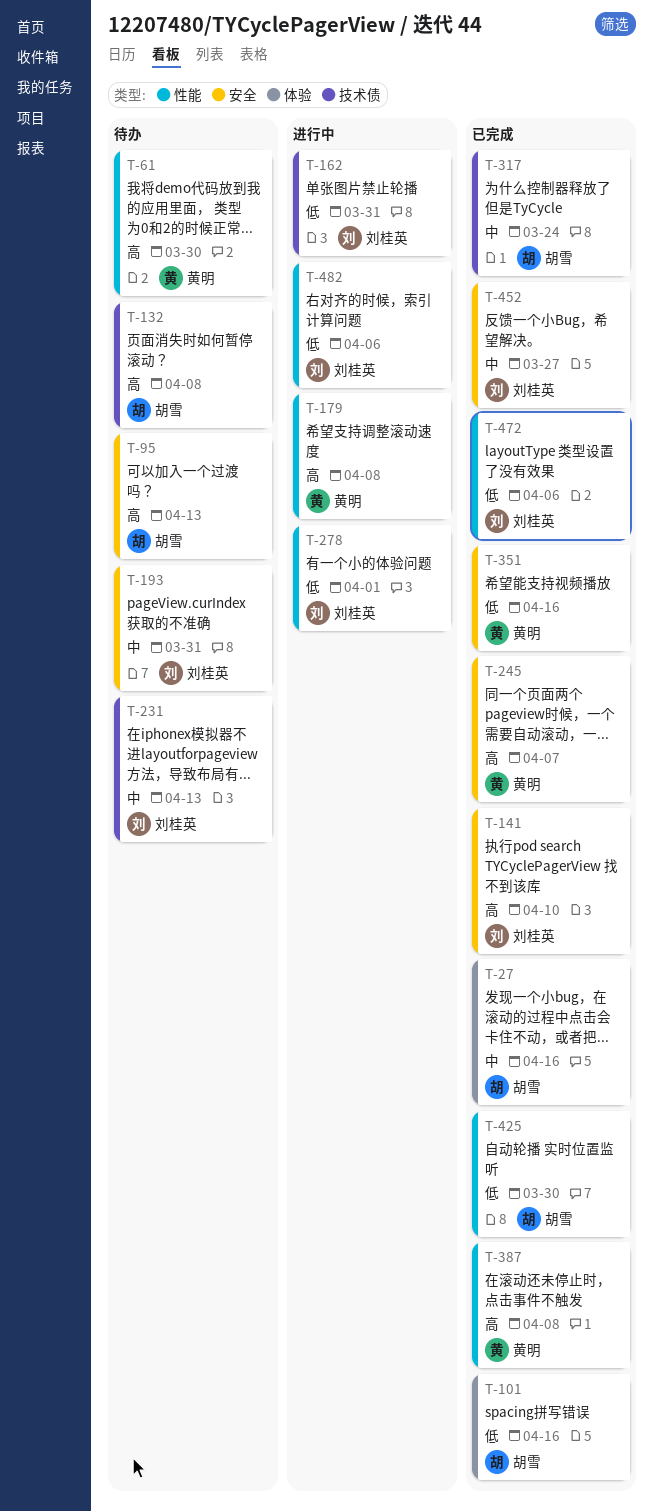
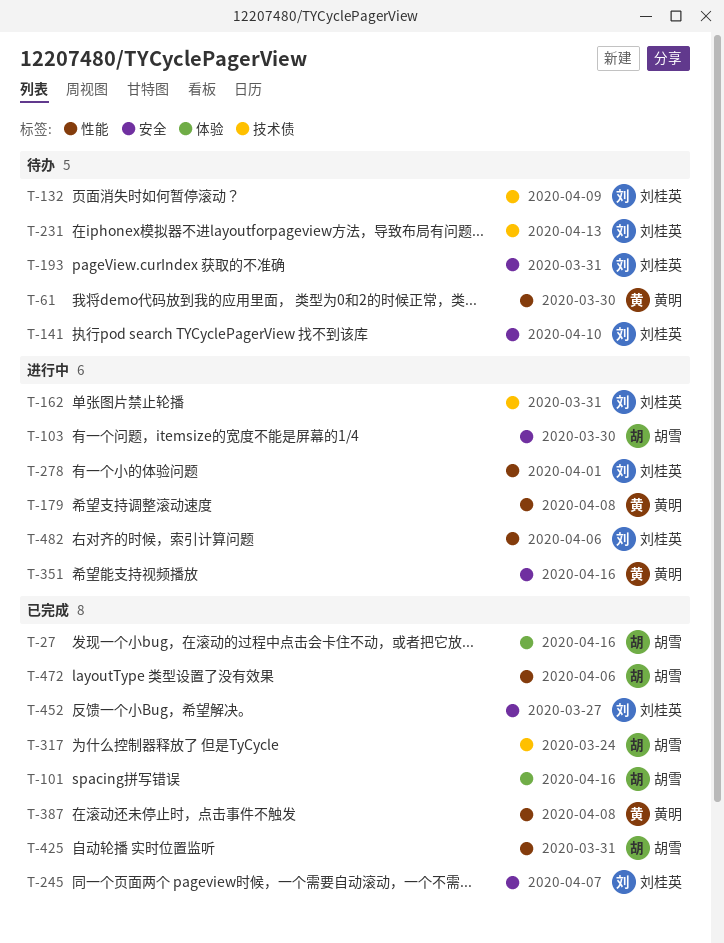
T-95: present -> none
T-103: none -> present
T-132, owner: 胡雪 -> 刘桂英
T-132, due: Apr 8 -> Apr 9
T-141, status: 已完成 -> 待办
T-245, owner: 黄明 -> 刘桂英
T-351, status: 已完成 -> 进行中
T-425, due: Mar 30 -> Mar 31
T-472, owner: 刘桂英 -> 胡雪

